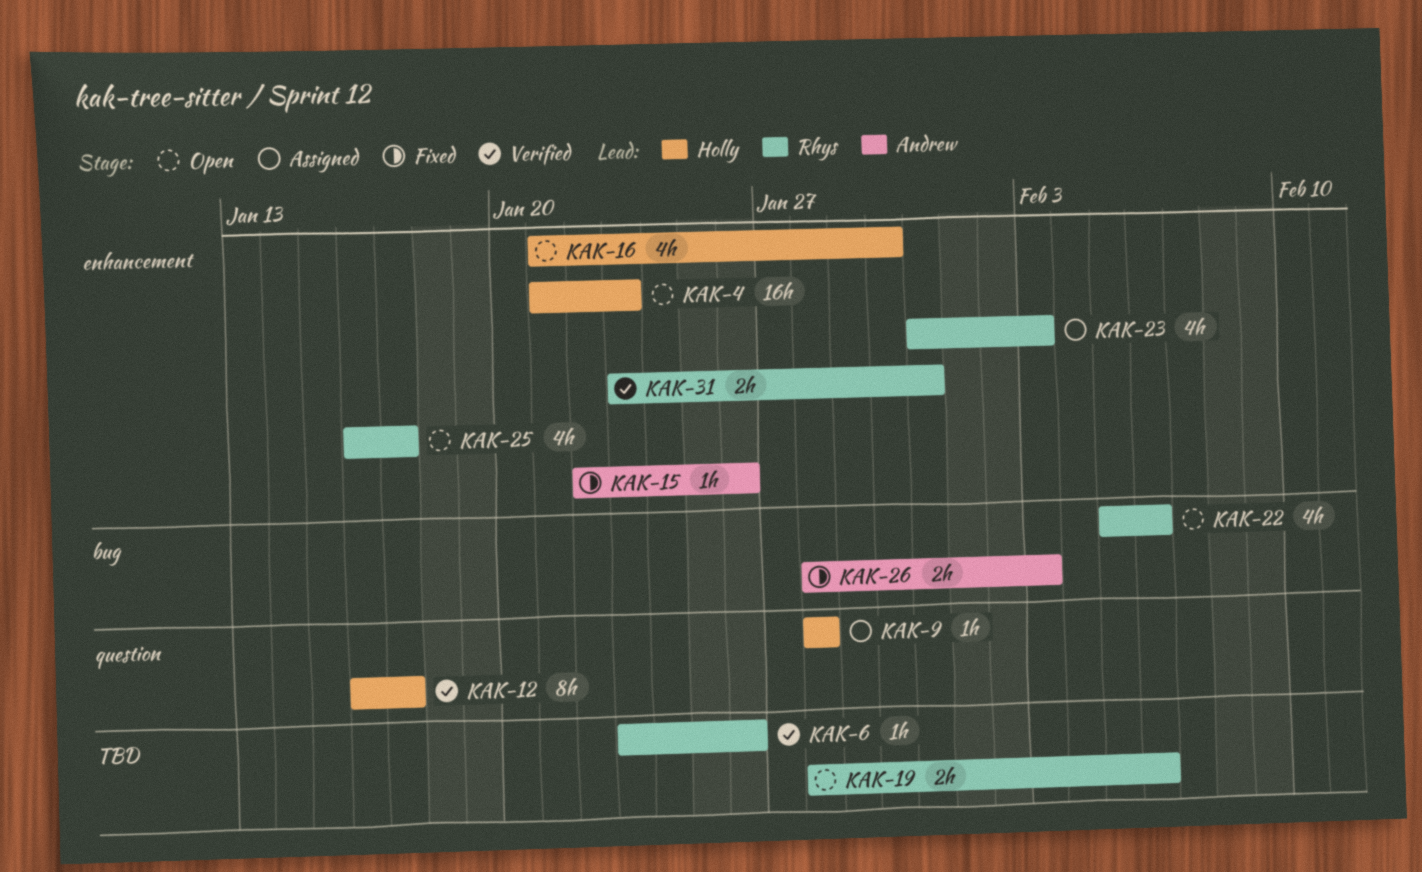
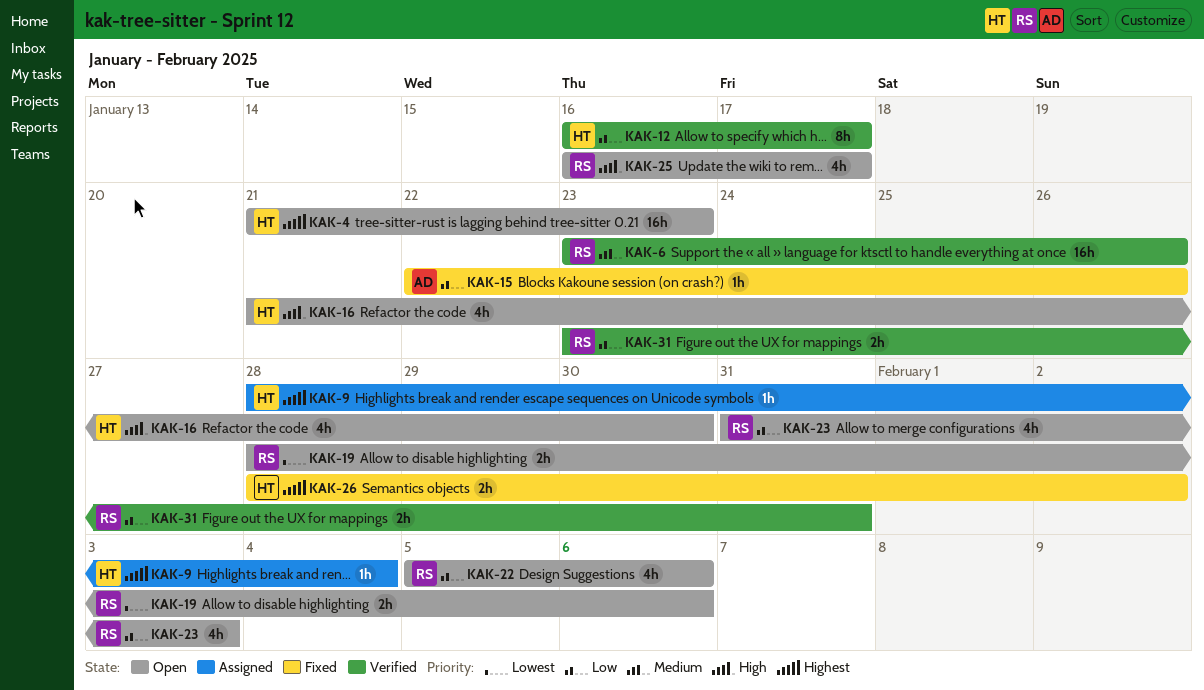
KAK-6, estimate: 1h -> 16h
KAK-9, due: Jan 28 -> Feb 4
KAK-23, status: Assigned -> Open
KAK-26, owner: Andrew -> Holly
KAK-26, due: Feb 3 -> Feb 2

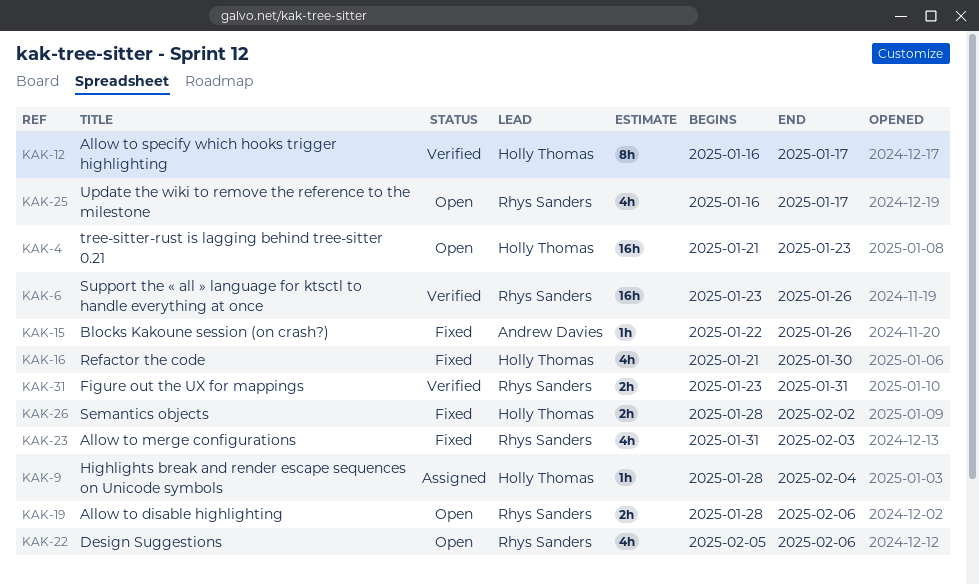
KAK-16, status: Open -> Fixed
KAK-23, status: Open -> Fixed

